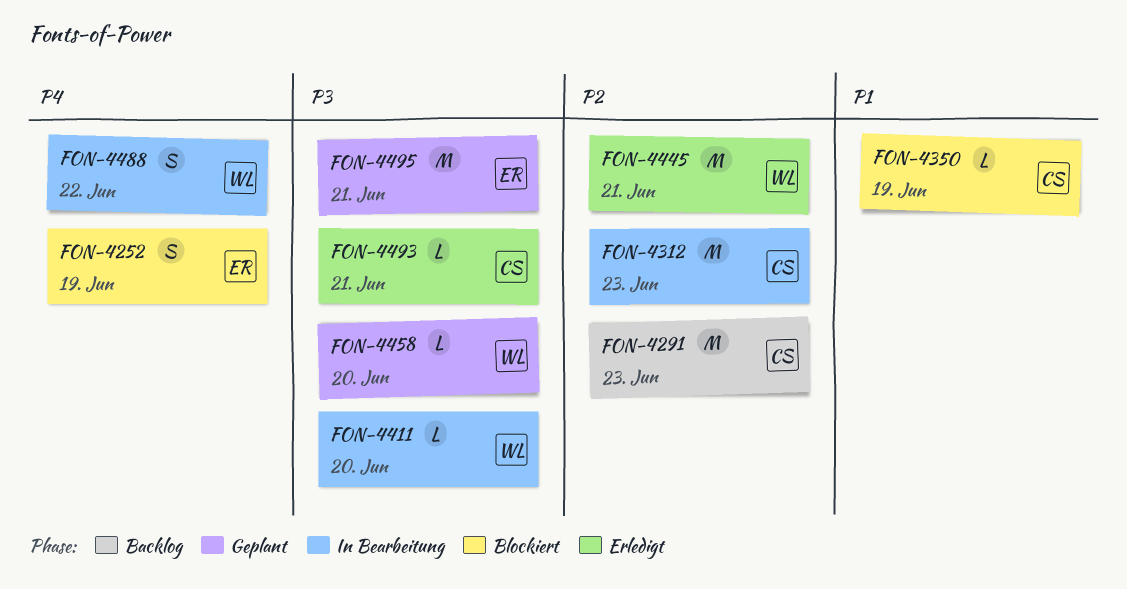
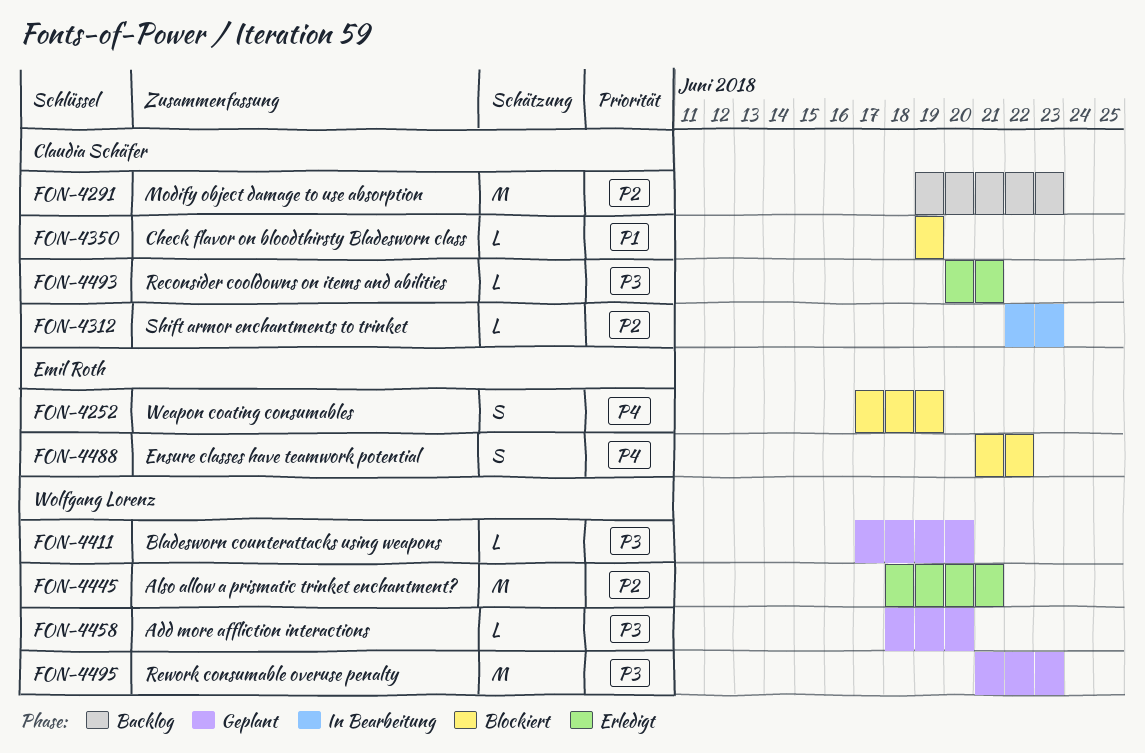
FON-4312, estimate: M -> L
FON-4411, status: In Bearbeitung -> Geplant
FON-4488, status: In Bearbeitung -> Blockiert
FON-4488, owner: Wolfgang Lorenz -> Emil Roth
FON-4495, owner: Emil Roth -> Wolfgang Lorenz
FON-4495, due: Jun 21 -> Jun 23

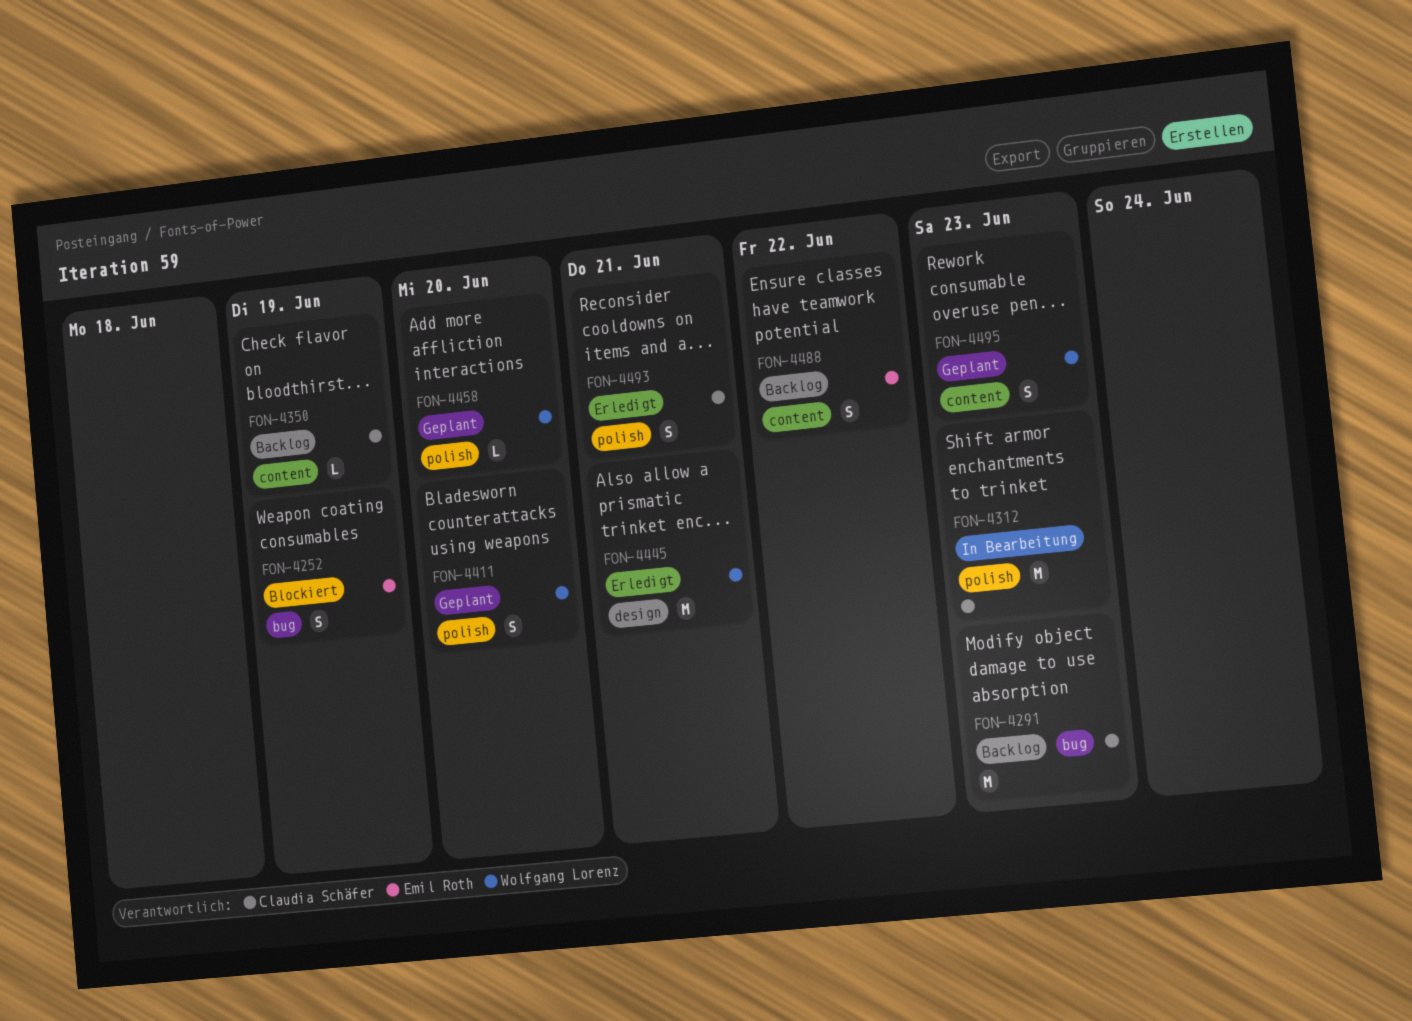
FON-4312, estimate: L -> M
FON-4350, status: Blockiert -> Backlog
FON-4411, estimate: L -> S
FON-4488, status: Blockiert -> Backlog
FON-4493, estimate: L -> S
FON-4495, estimate: M -> S

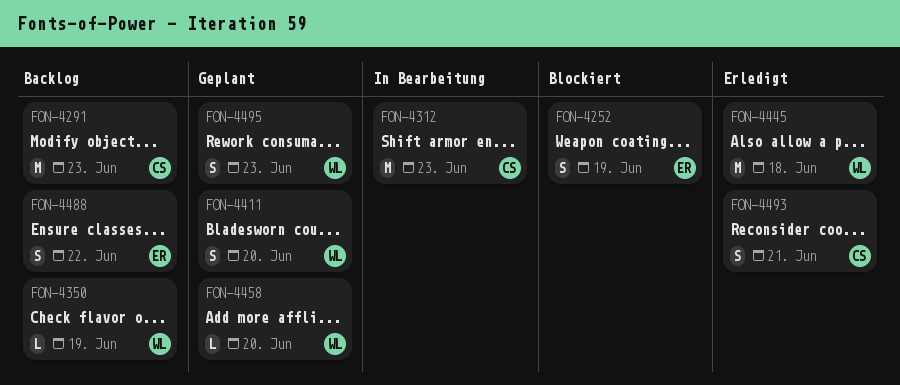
FON-4350, owner: Claudia Schäfer -> Wolfgang Lorenz
FON-4445, due: Jun 21 -> Jun 18

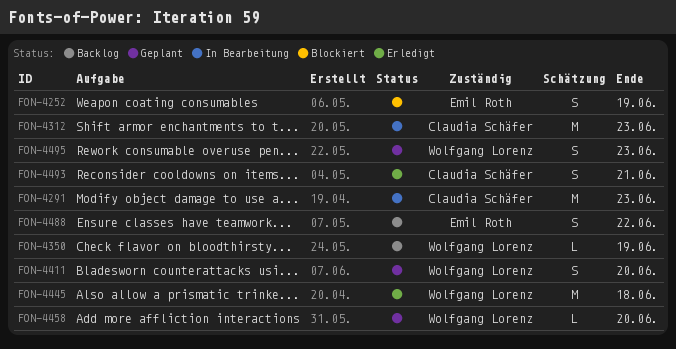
FON-4291, status: Backlog -> In Bearbeitung

